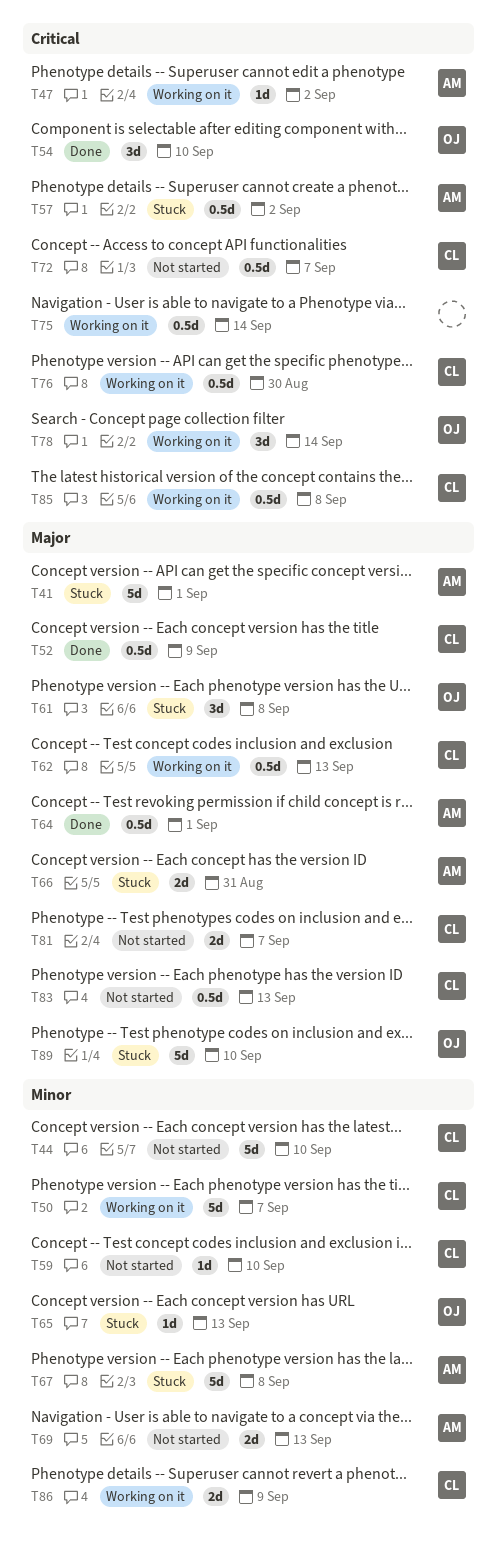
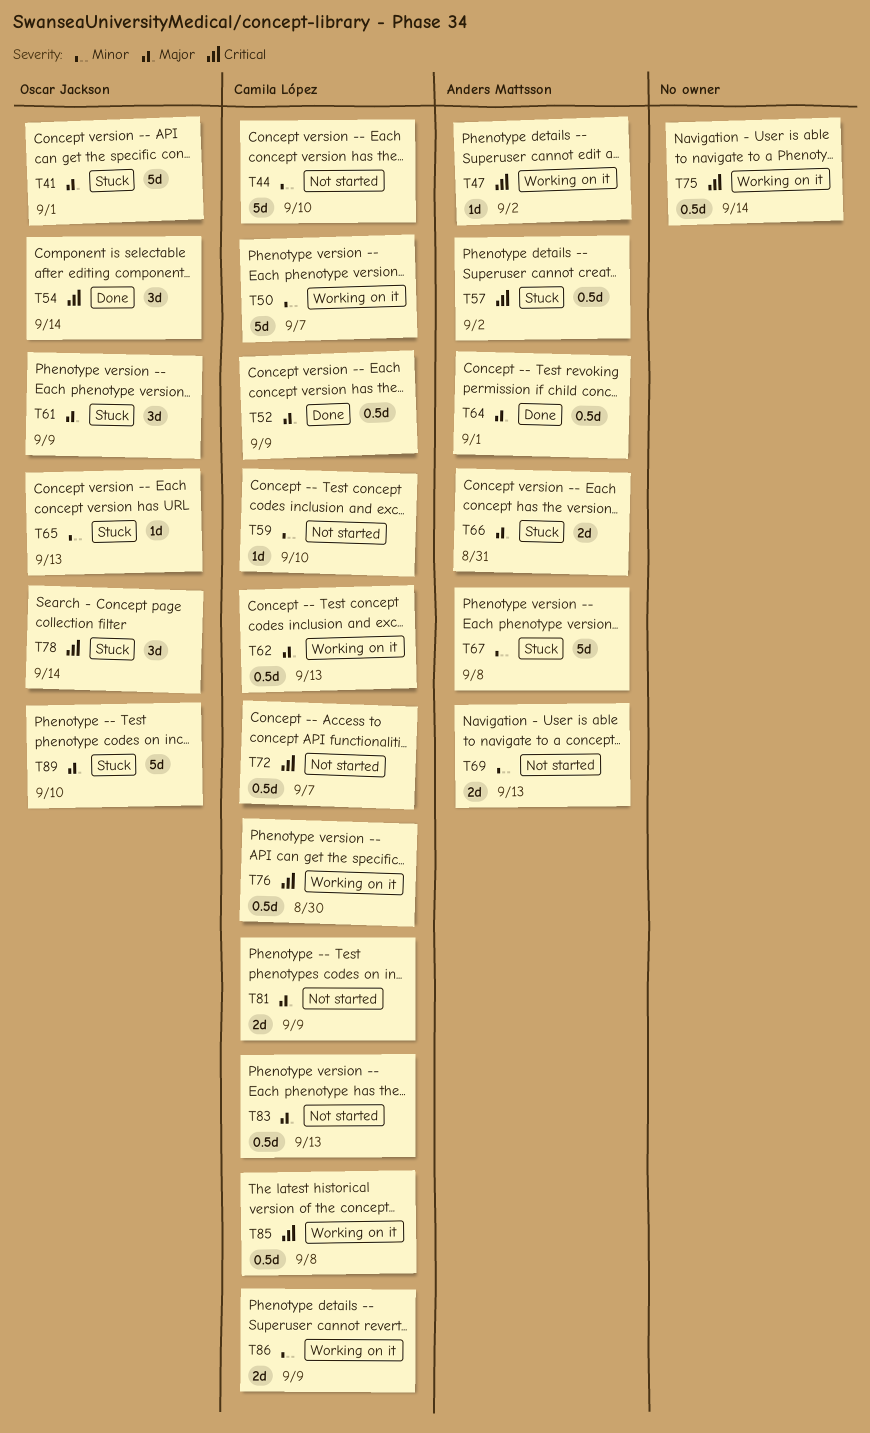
T41, owner: Anders Mattsson -> Oscar Jackson
T54, due: Sep 10 -> Sep 14
T61, due: Sep 8 -> Sep 9
T78, status: Working on it -> Stuck
T81, due: Sep 7 -> Sep 9

